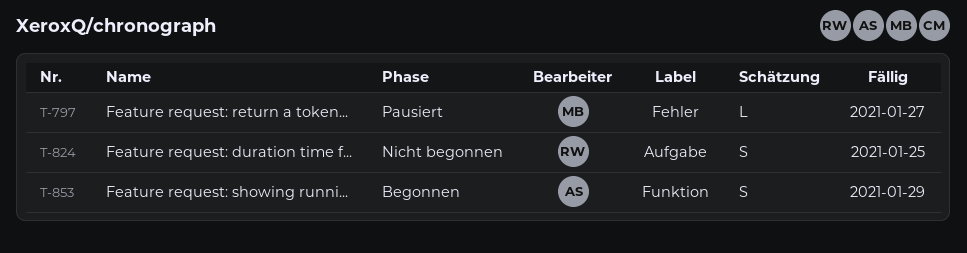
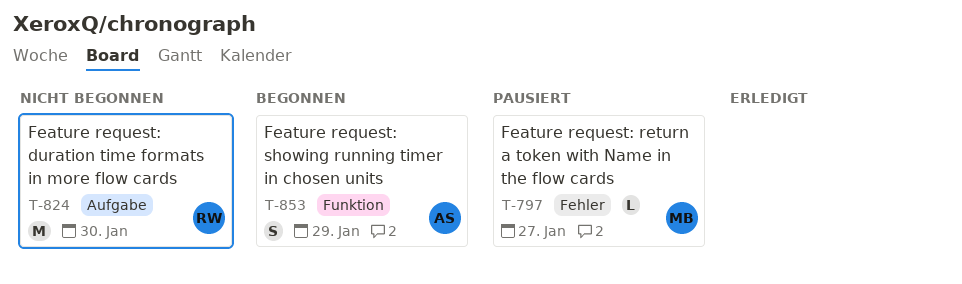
T-824, estimate: S -> M
T-824, due: Jan 25 -> Jan 30

